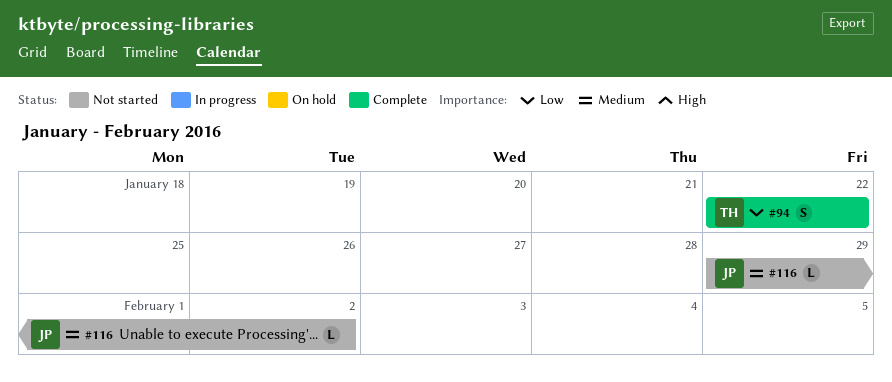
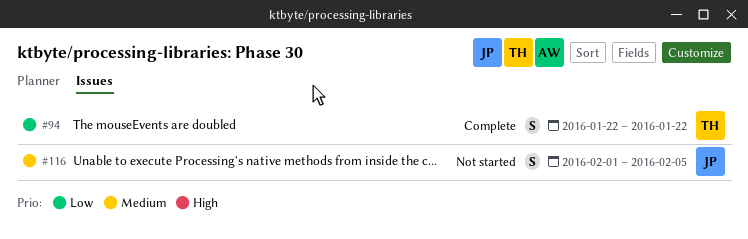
#116, estimate: L -> S
#116, start: Jan 29 -> Feb 1
#116, due: Feb 2 -> Feb 5

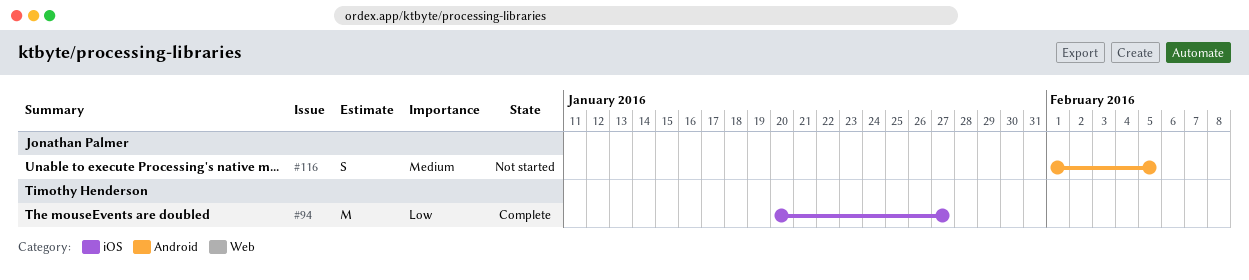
#94, estimate: S -> M
#94, start: Jan 22 -> Jan 20
#94, due: Jan 22 -> Jan 27

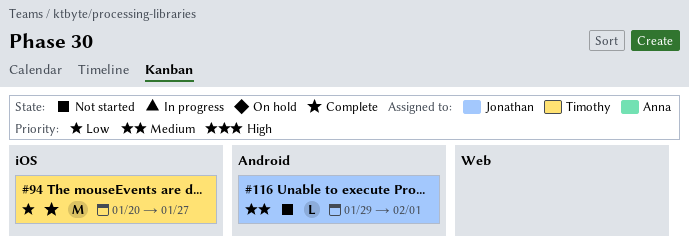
#116, estimate: S -> L
#116, start: Feb 1 -> Jan 29
#116, due: Feb 5 -> Feb 1

